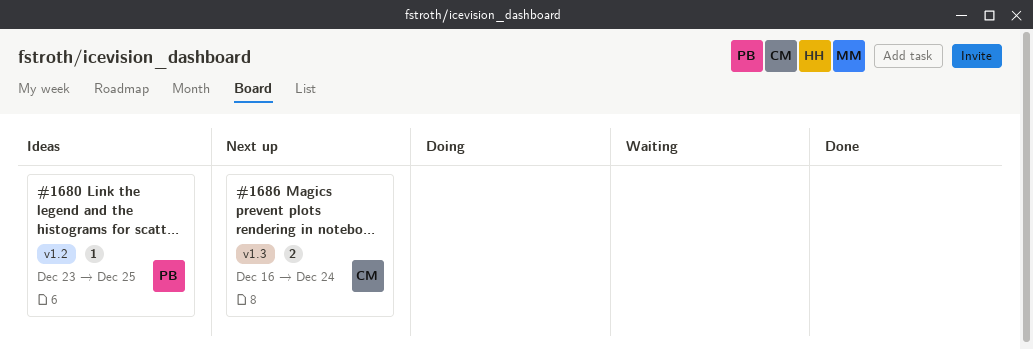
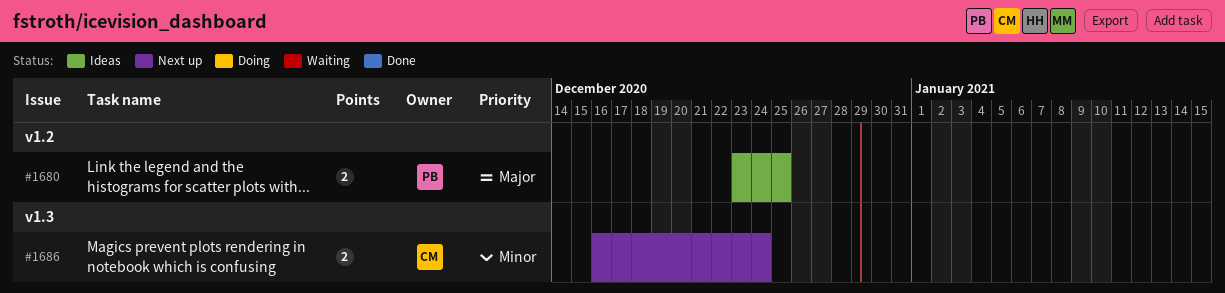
#1680, estimate: 1 -> 2

